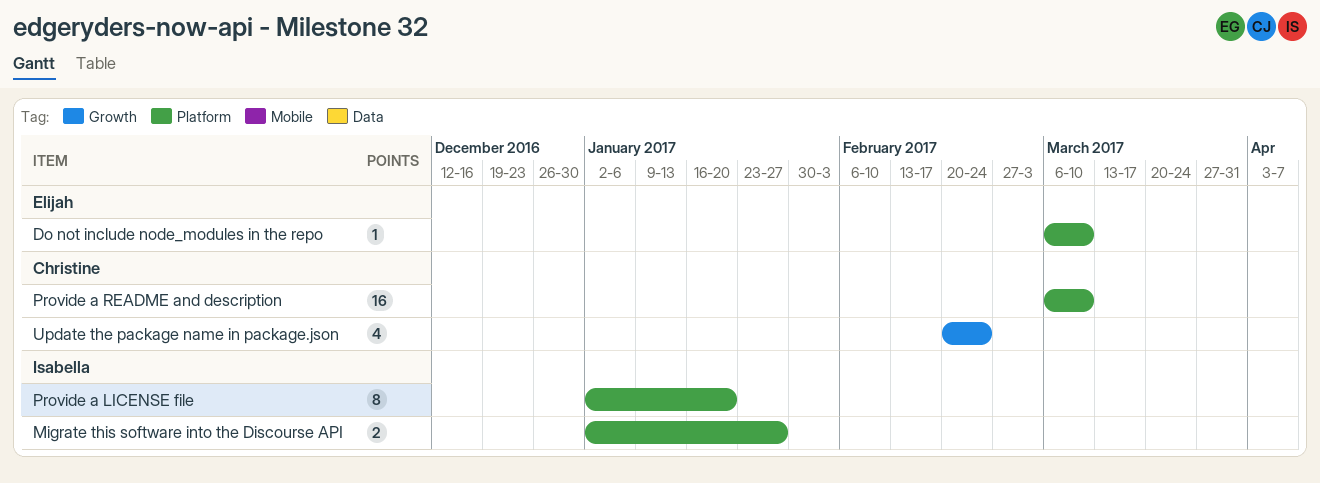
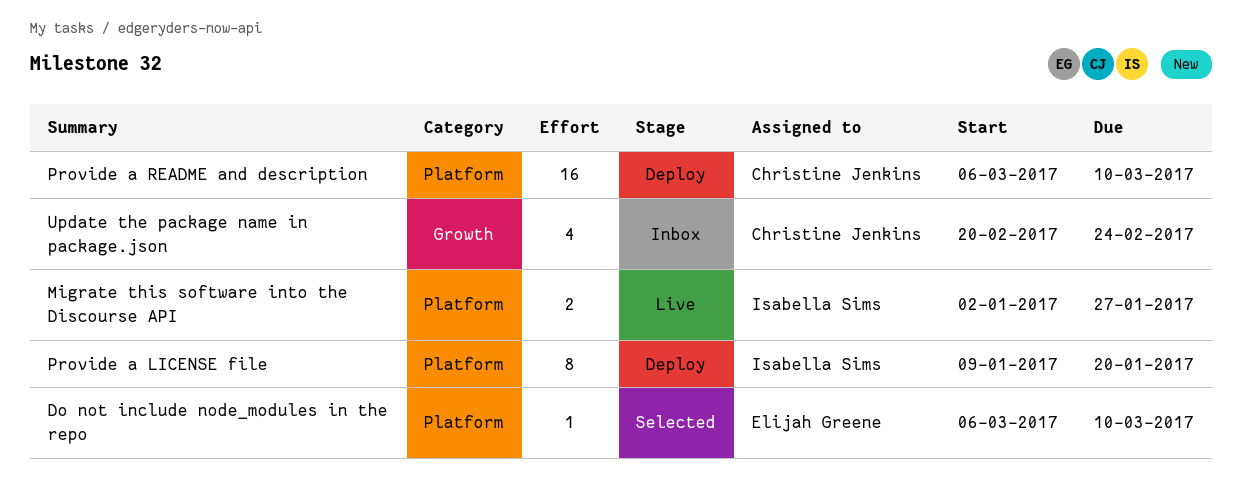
Provide a LICENSE file, start: Jan 2 -> Jan 9

